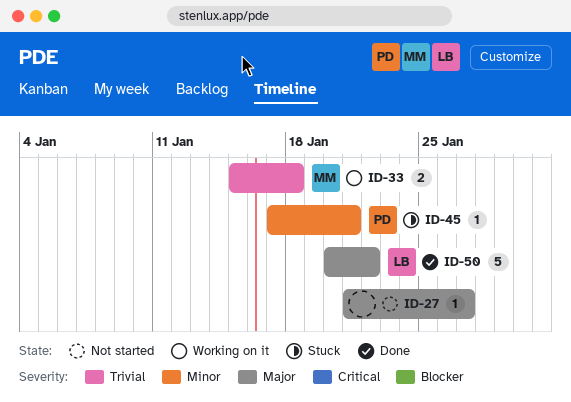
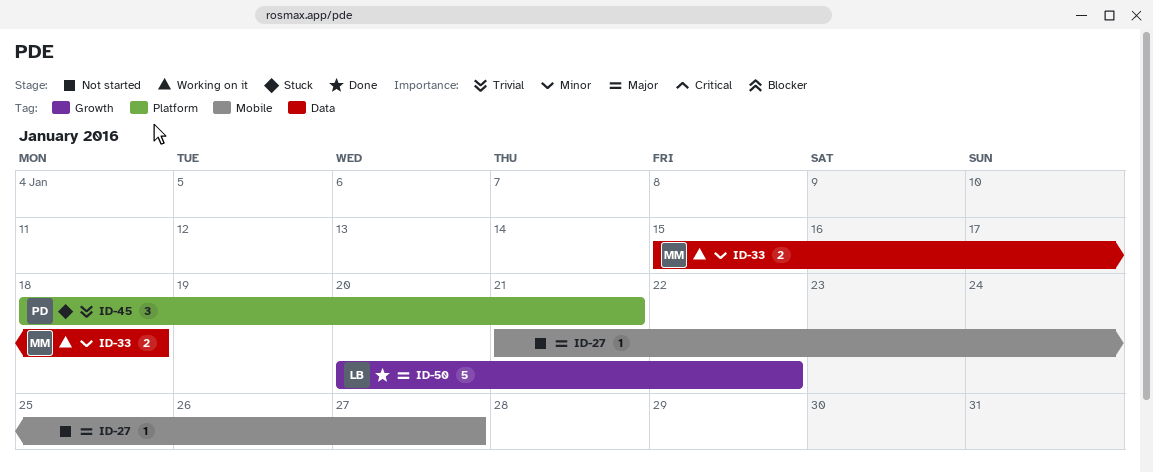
ID-33, priority: Trivial -> Minor
ID-45, priority: Minor -> Trivial
ID-45, estimate: 1 -> 3
ID-45, start: Jan 17 -> Jan 18

